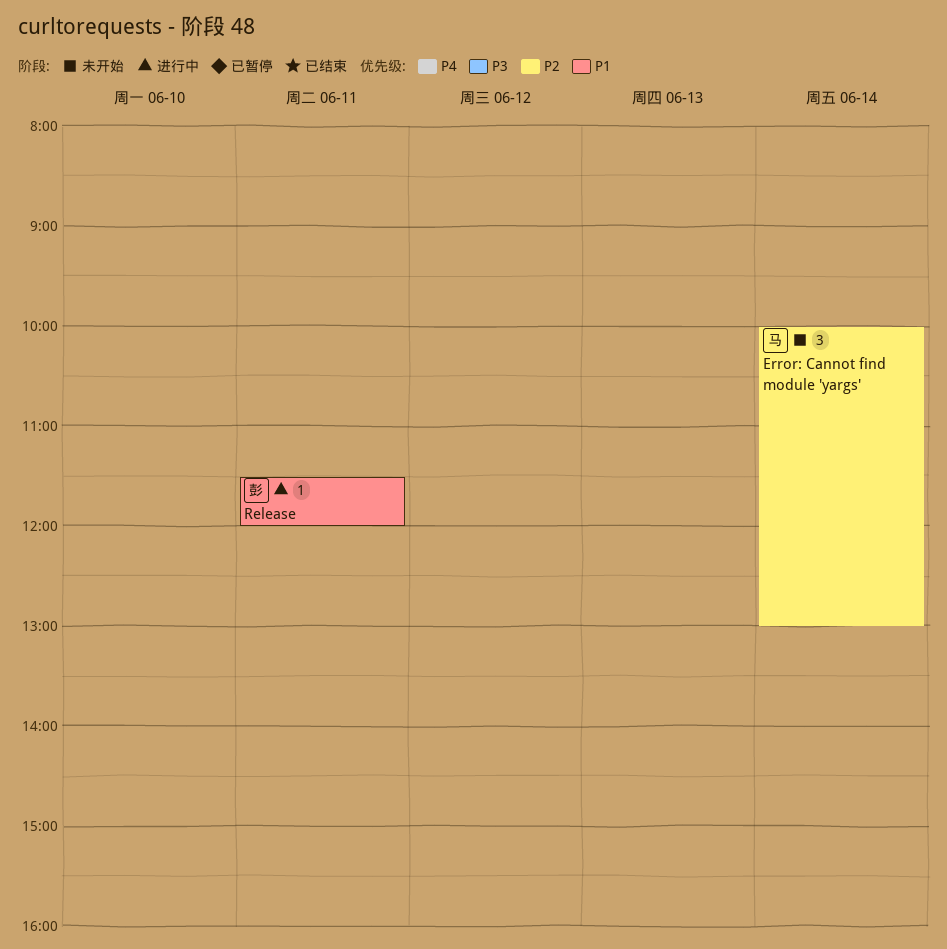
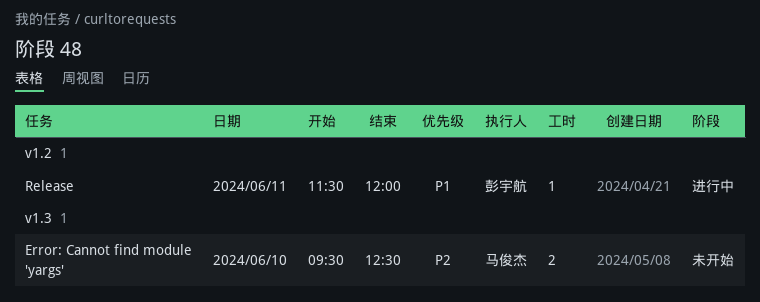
Error: Cannot find module 'yargs', estimate: 3 -> 2
Error: Cannot find module 'yargs', day: Jun 14 -> Jun 10
Error: Cannot find module 'yargs', begins: 10:00 -> 09:30
Error: Cannot find module 'yargs', ends: 13:00 -> 12:30

